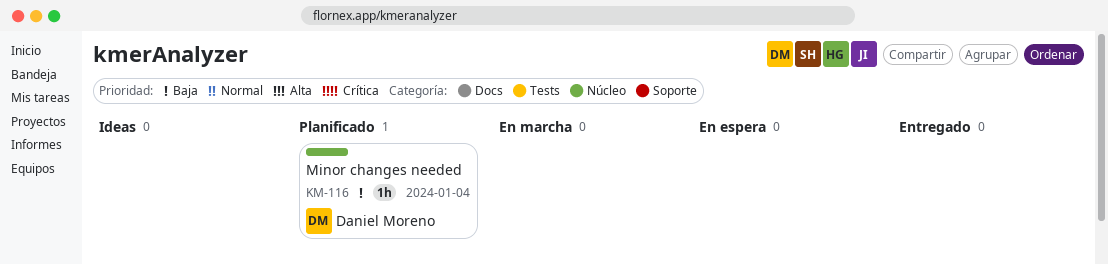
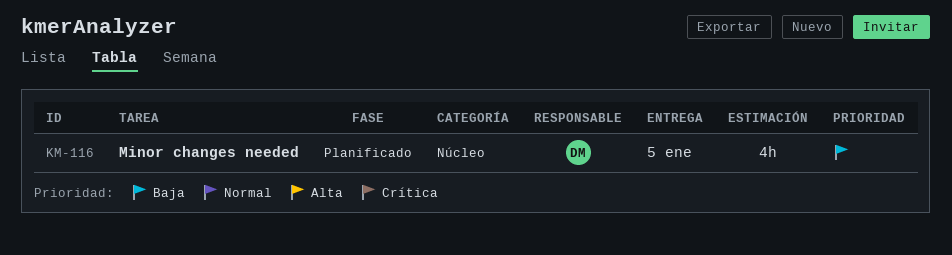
KM-116, estimate: 1h -> 4h
KM-116, due: Jan 4 -> Jan 5

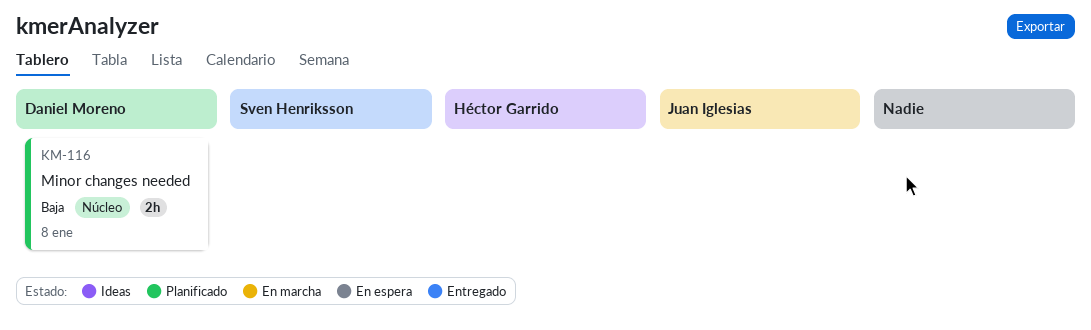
KM-116, estimate: 4h -> 2h
KM-116, due: Jan 5 -> Jan 8

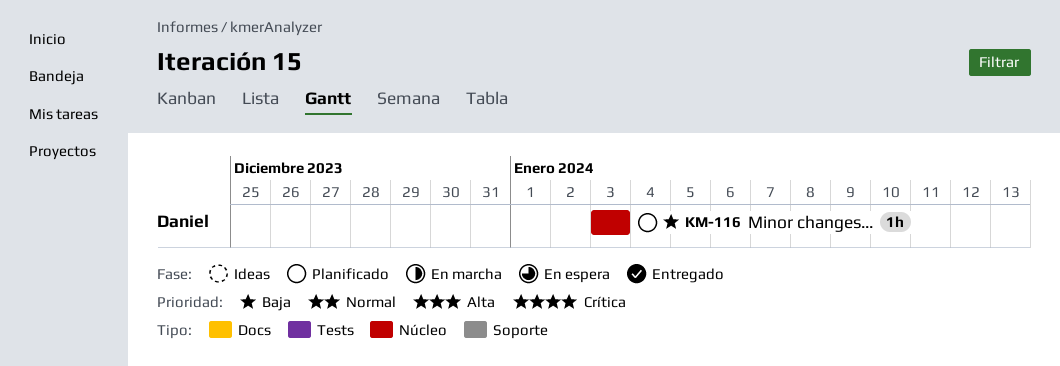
KM-116, estimate: 2h -> 1h
KM-116, due: Jan 8 -> Jan 3

